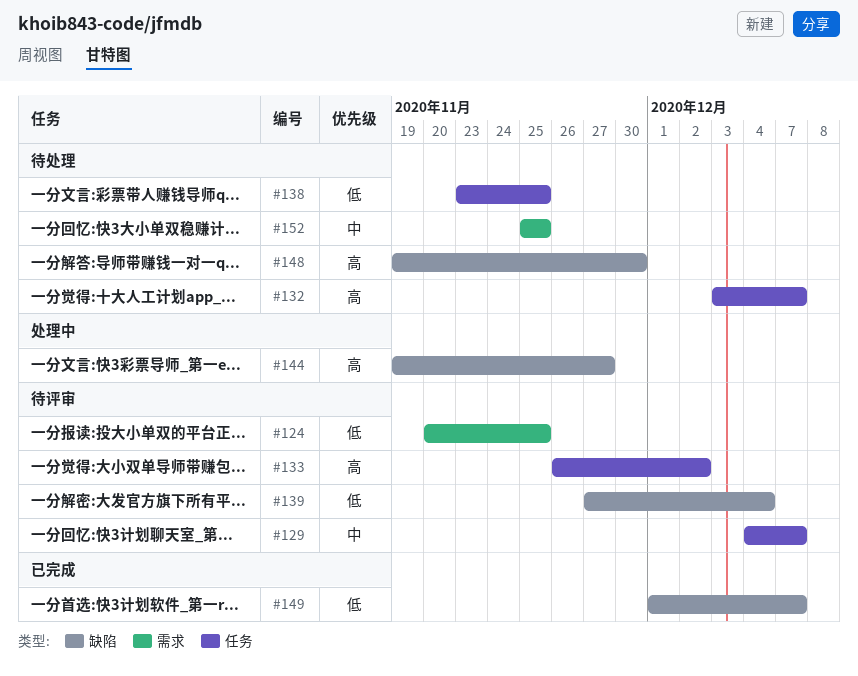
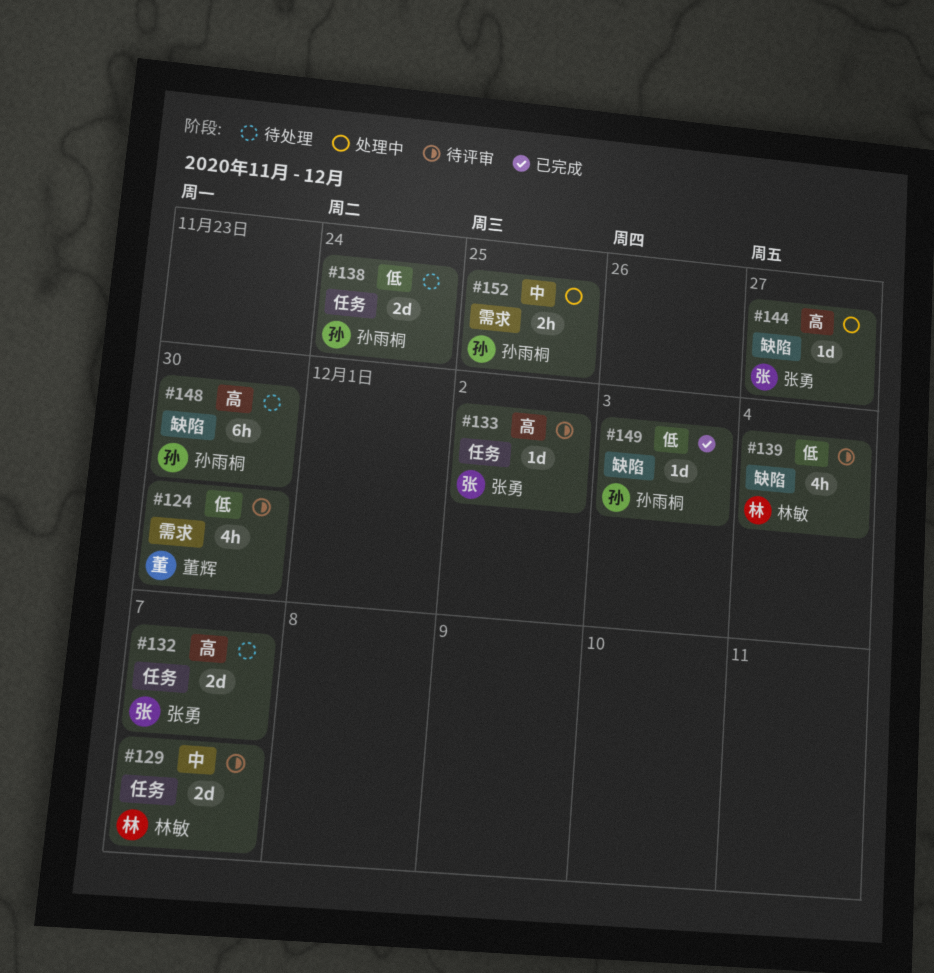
#124, due: Nov 25 -> Nov 30
#138, due: Nov 25 -> Nov 24
#149, due: Dec 7 -> Dec 3
#152, status: 待处理 -> 处理中

